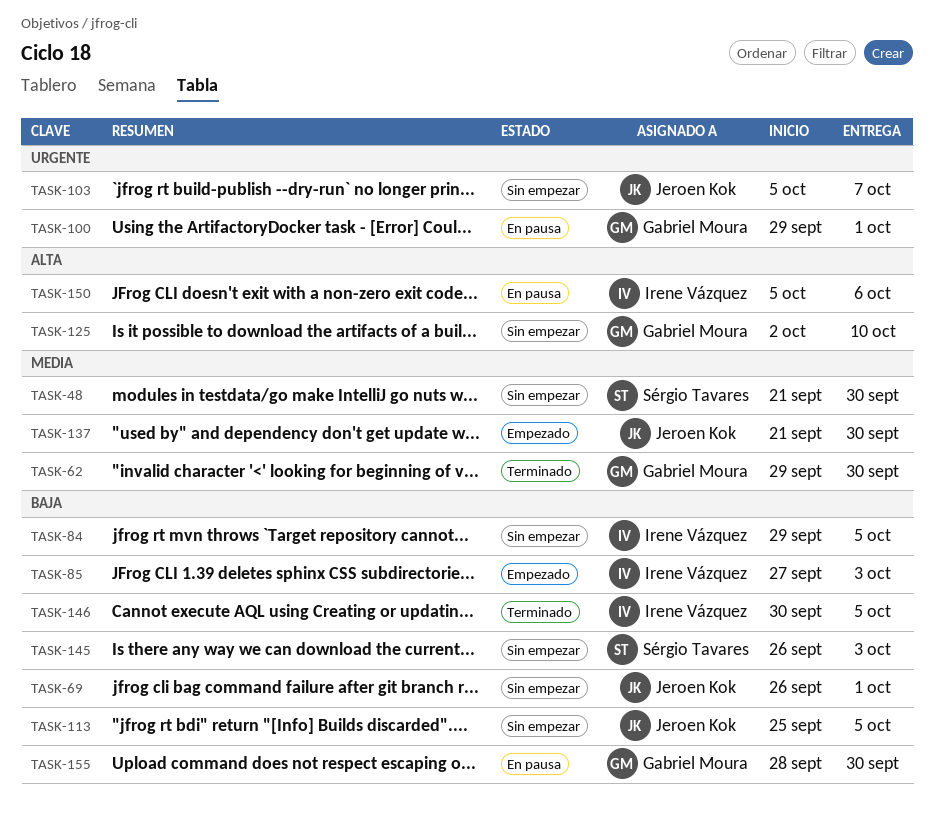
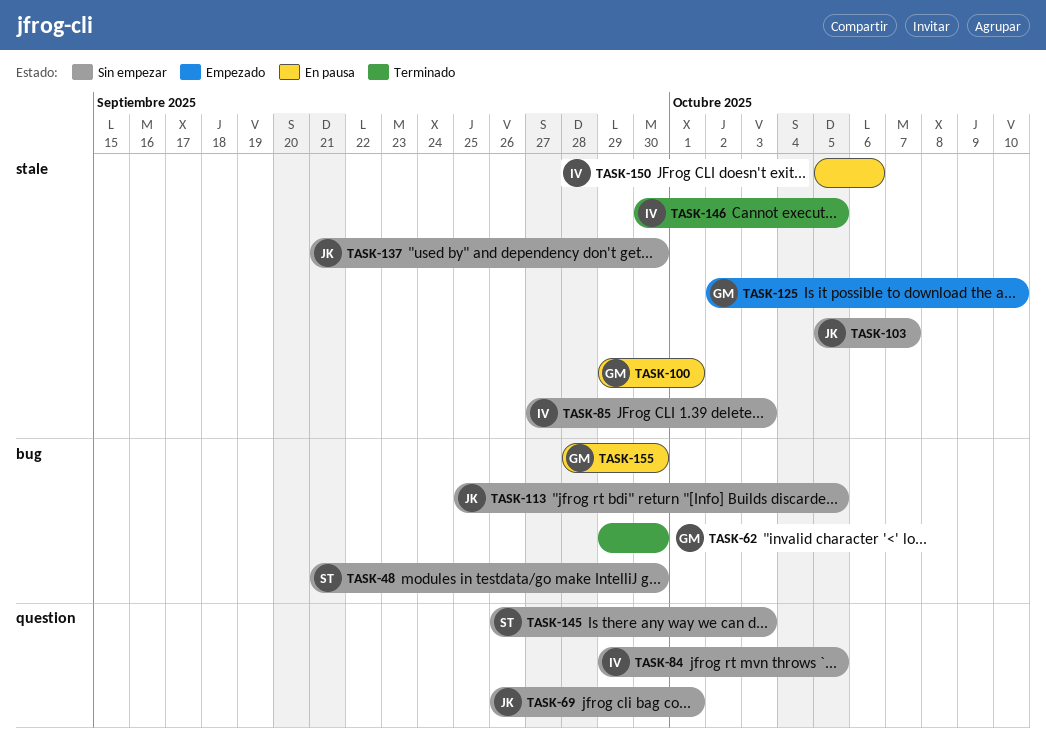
TASK-85, status: Empezado -> Sin empezar
TASK-125, status: Sin empezar -> Empezado
TASK-137, status: Empezado -> Sin empezar

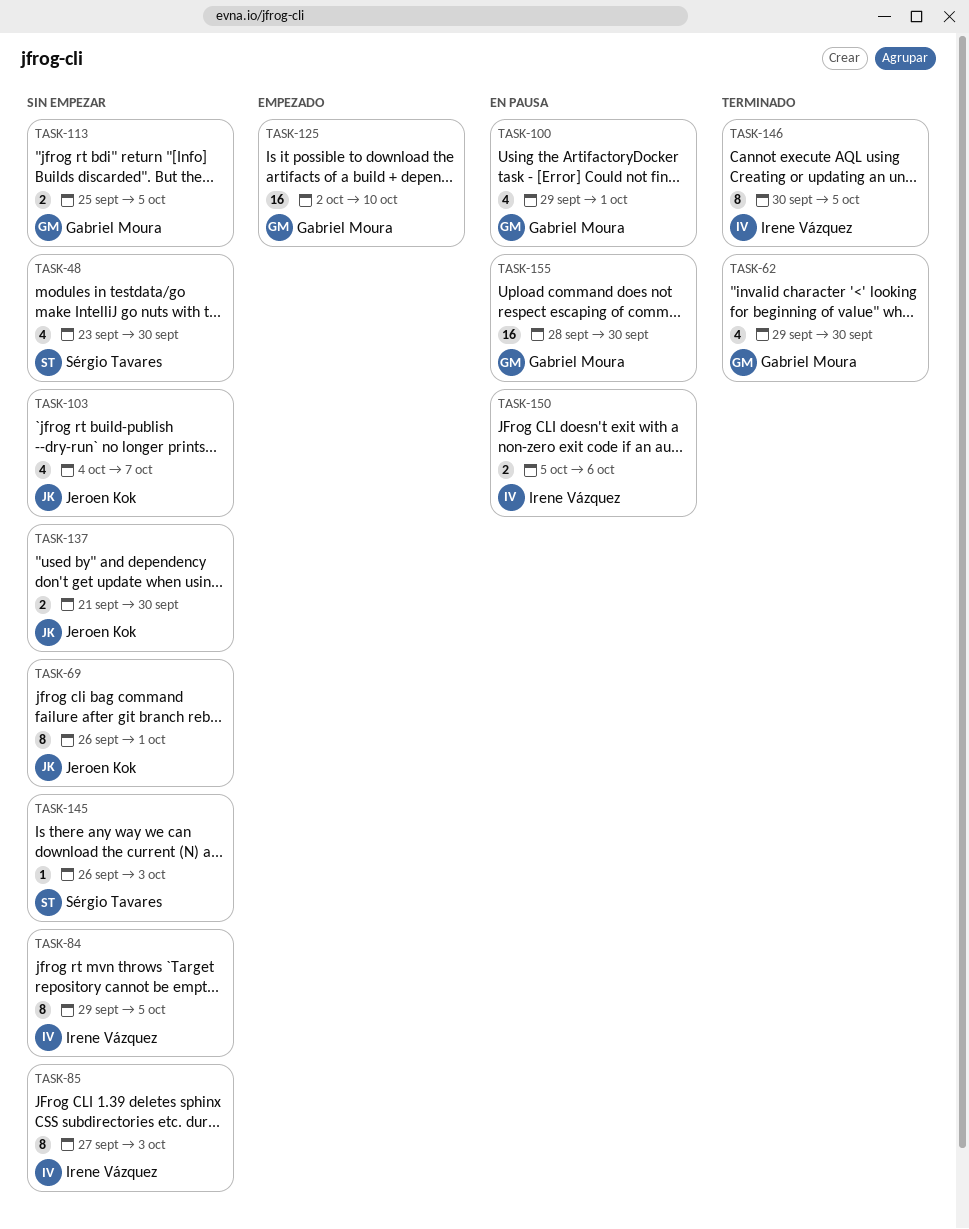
TASK-48, start: Sep 21 -> Sep 23
TASK-103, start: Oct 5 -> Oct 4
TASK-113, owner: Jeroen Kok -> Gabriel Moura

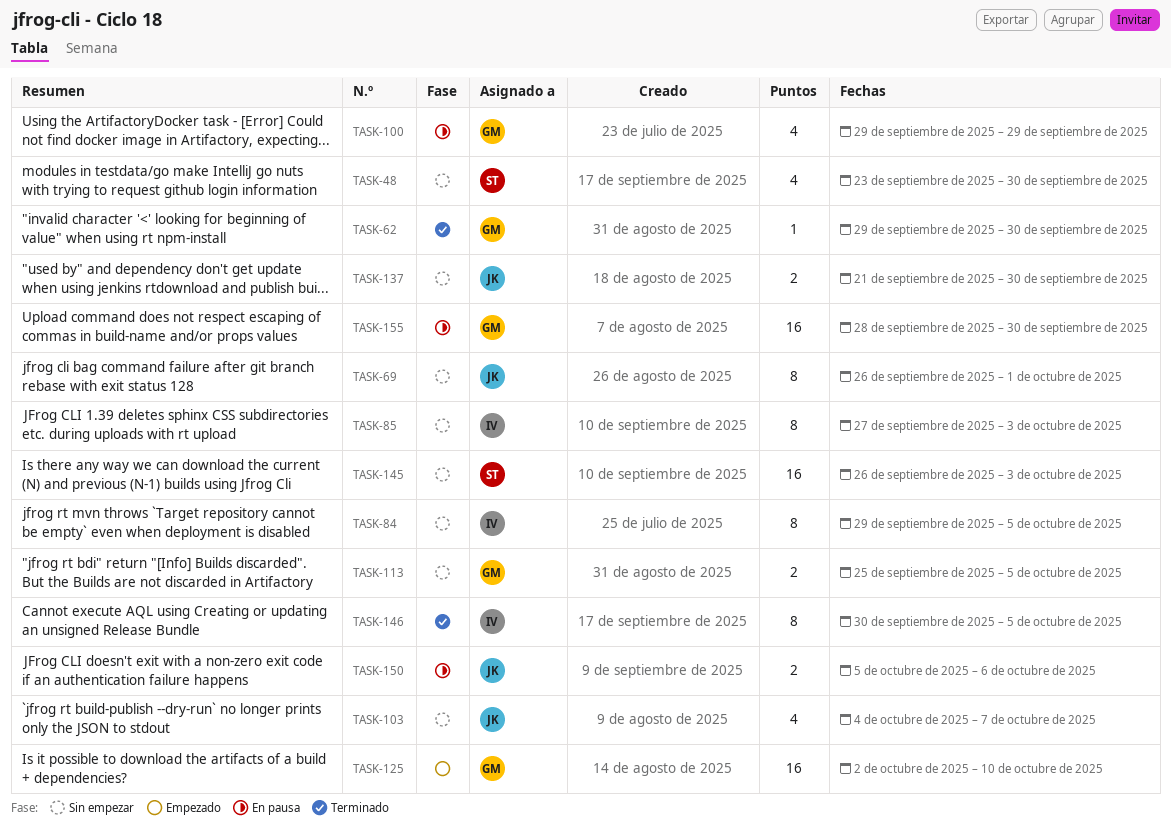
TASK-62, estimate: 4 -> 1
TASK-100, due: Oct 1 -> Sep 29
TASK-145, estimate: 1 -> 16
TASK-150, owner: Irene Vázquez -> Jeroen Kok

